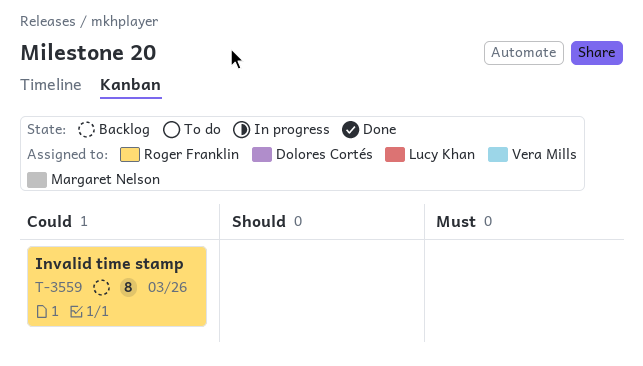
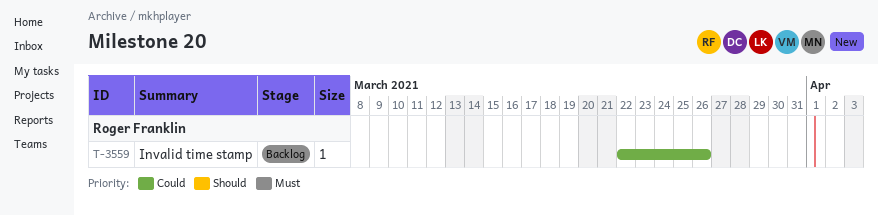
T-3559, estimate: 8 -> 1

